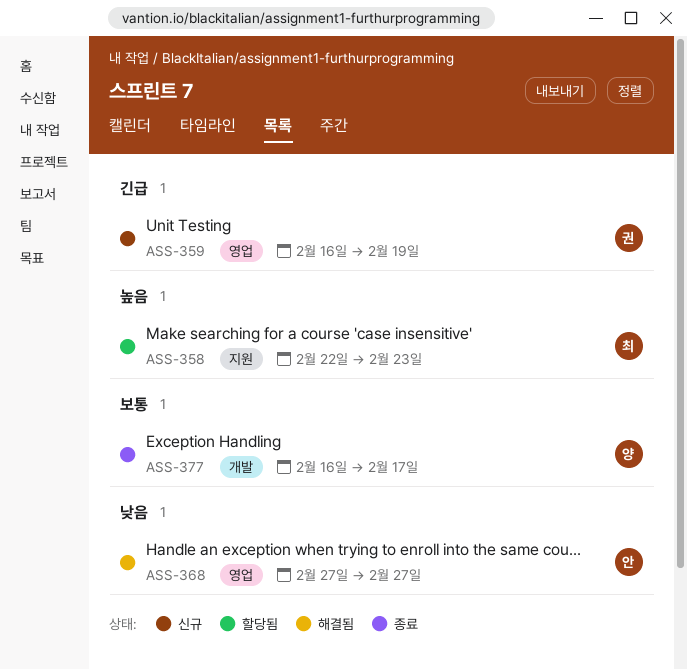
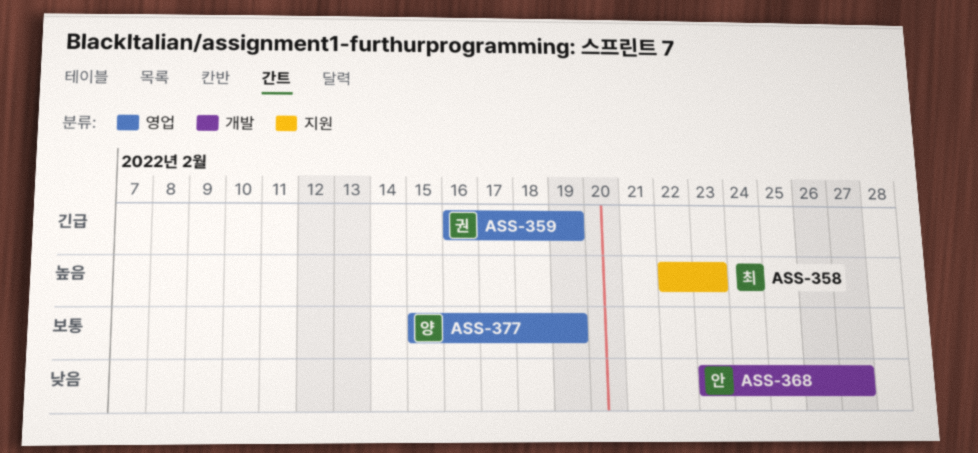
ASS-368, label: 영업 -> 개발
ASS-368, start: Feb 27 -> Feb 23
ASS-377, label: 개발 -> 영업
ASS-377, start: Feb 16 -> Feb 15
ASS-377, due: Feb 17 -> Feb 19

